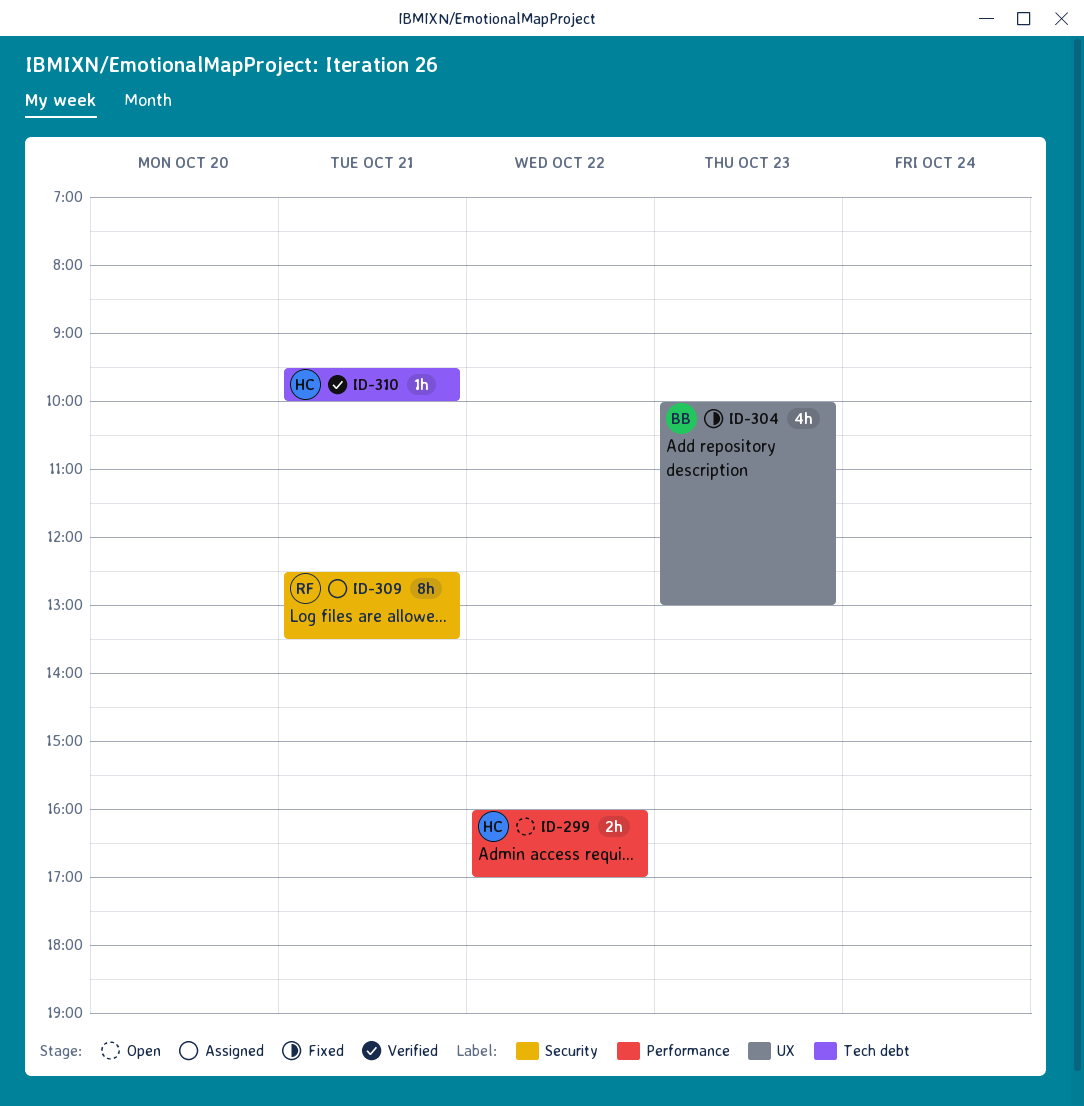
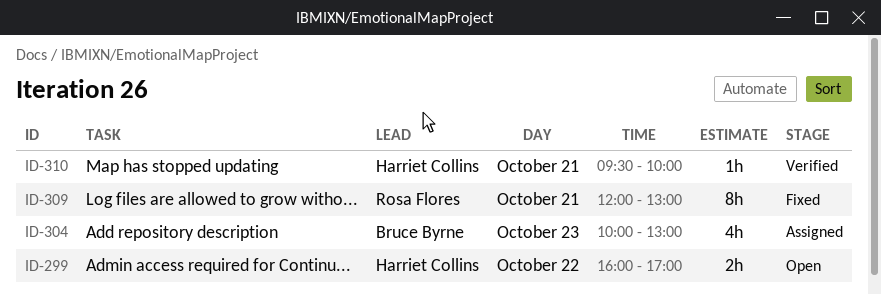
ID-304, status: Fixed -> Assigned
ID-309, status: Assigned -> Fixed
ID-309, begins: 12:30 -> 12:00
ID-309, ends: 13:30 -> 13:00

